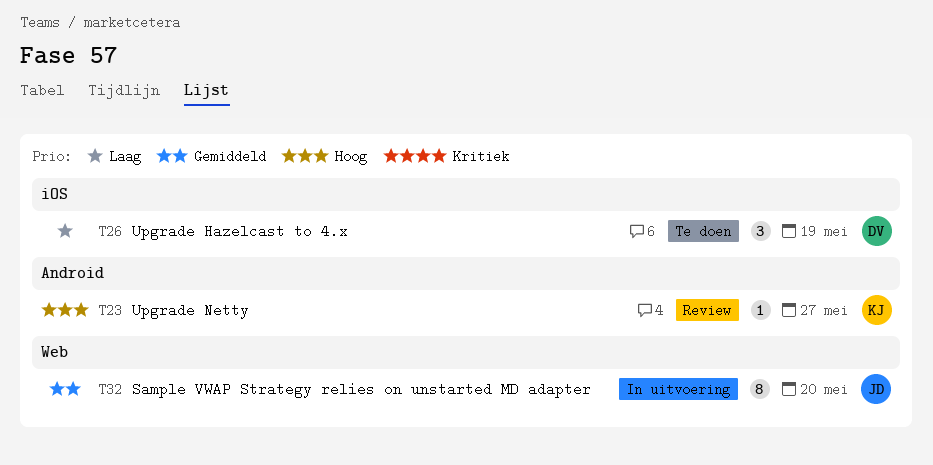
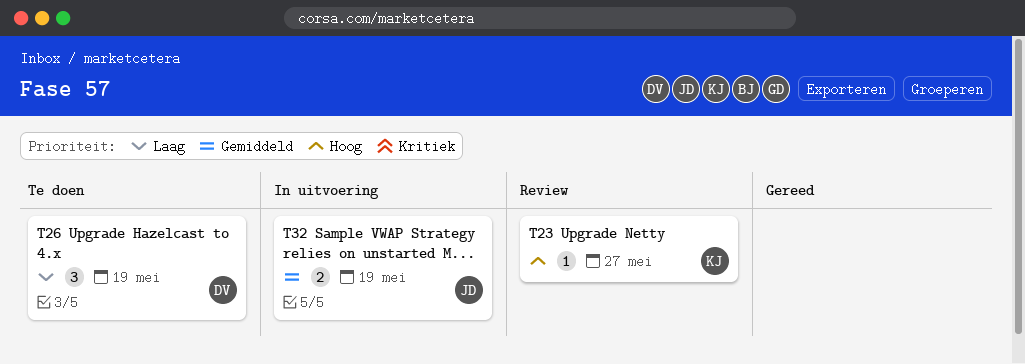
T32, estimate: 8 -> 2
T32, due: May 20 -> May 19

